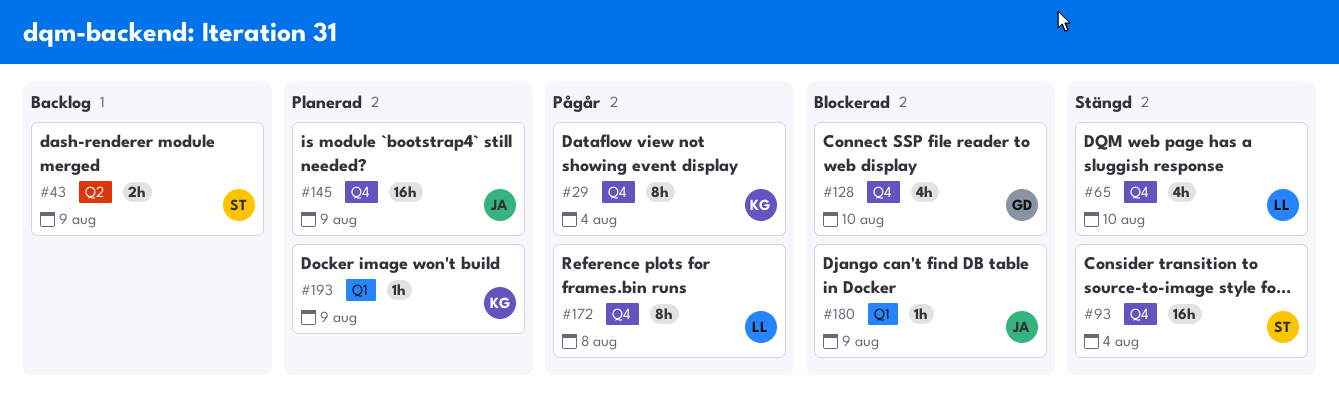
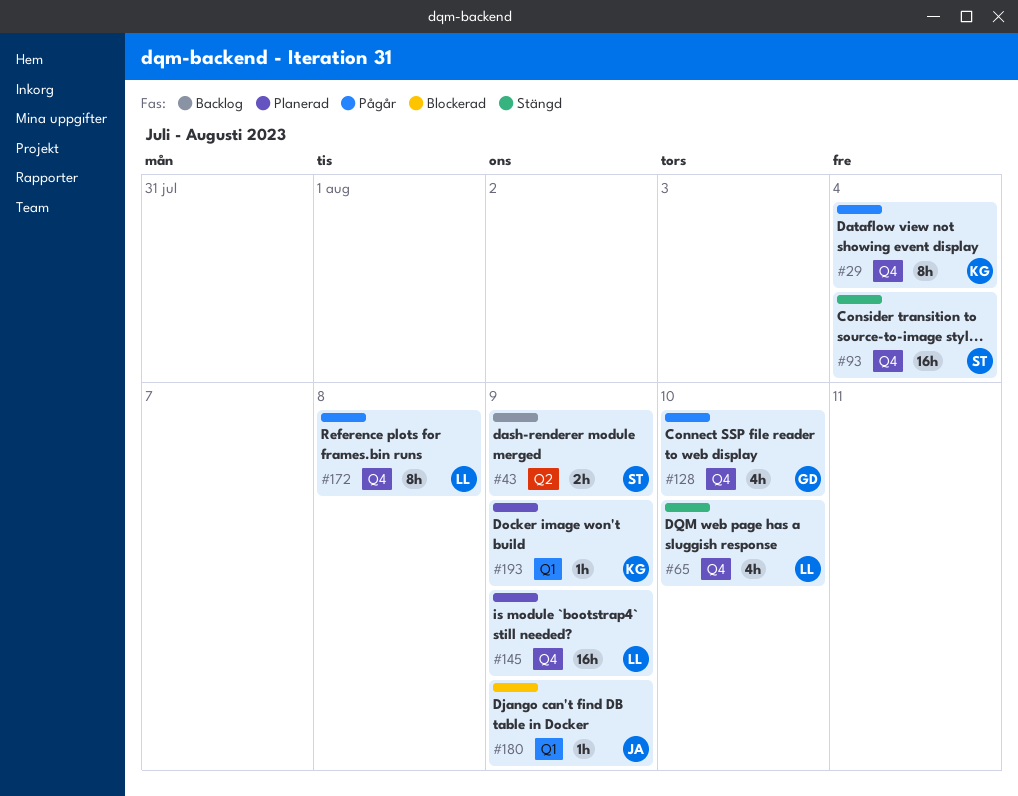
#128, status: Blockerad -> Pågår
#145, owner: JA -> LL

